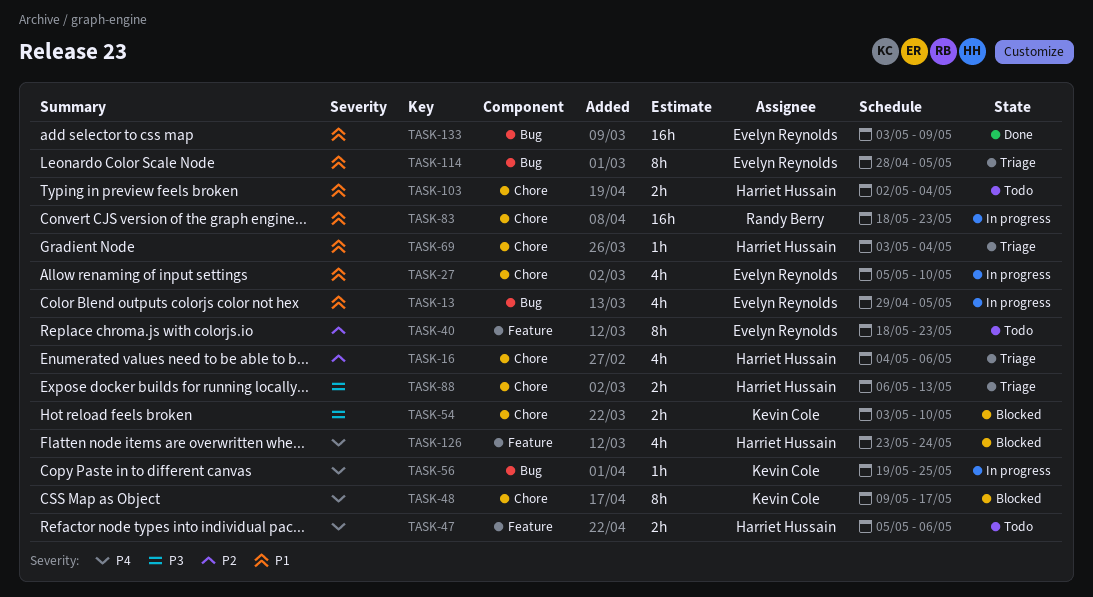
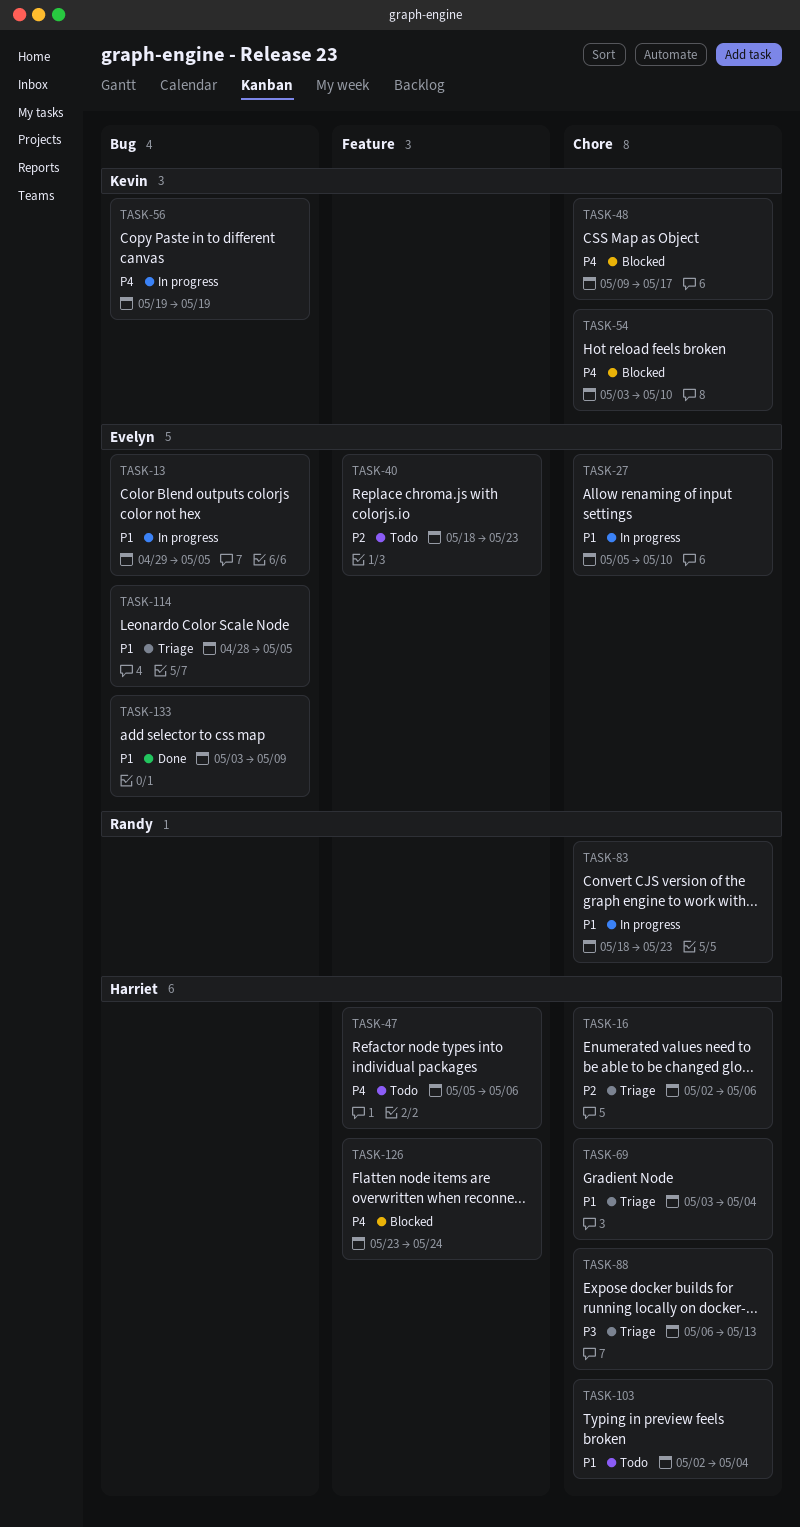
TASK-16, start: May 4 -> May 2
TASK-54, priority: P3 -> P4
TASK-56, due: May 25 -> May 19

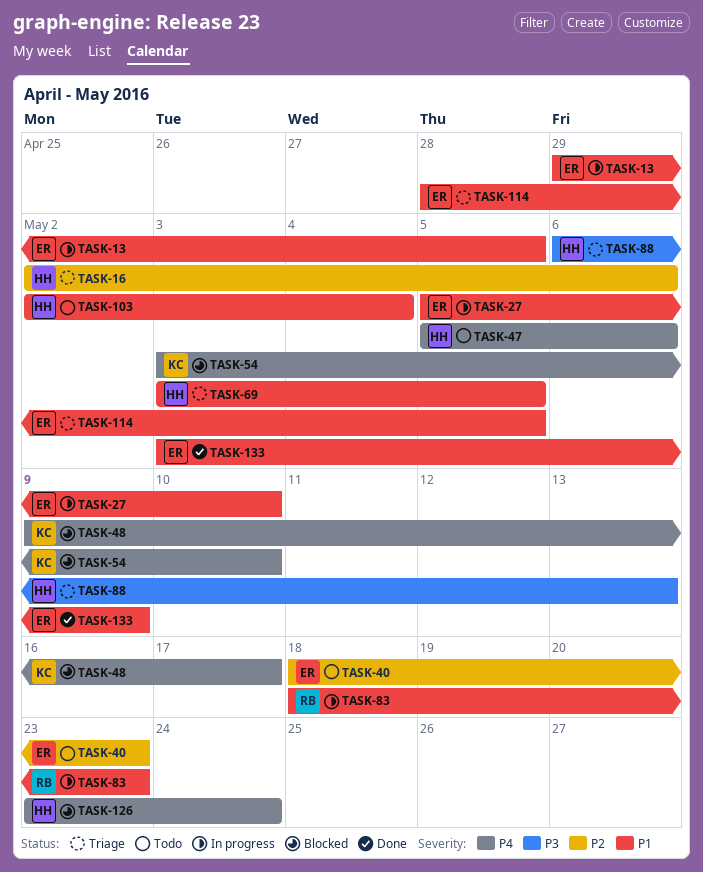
TASK-56: present -> none
TASK-69, due: May 4 -> May 5

